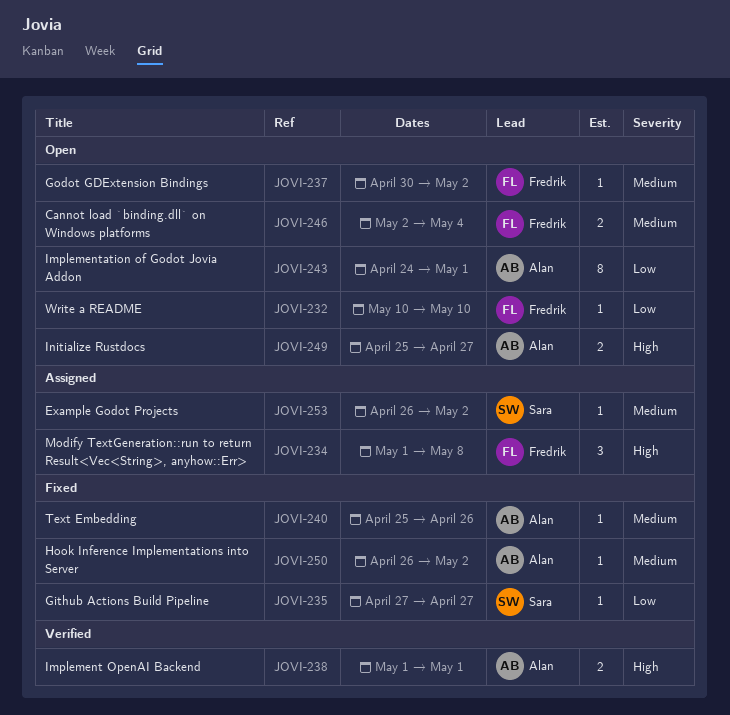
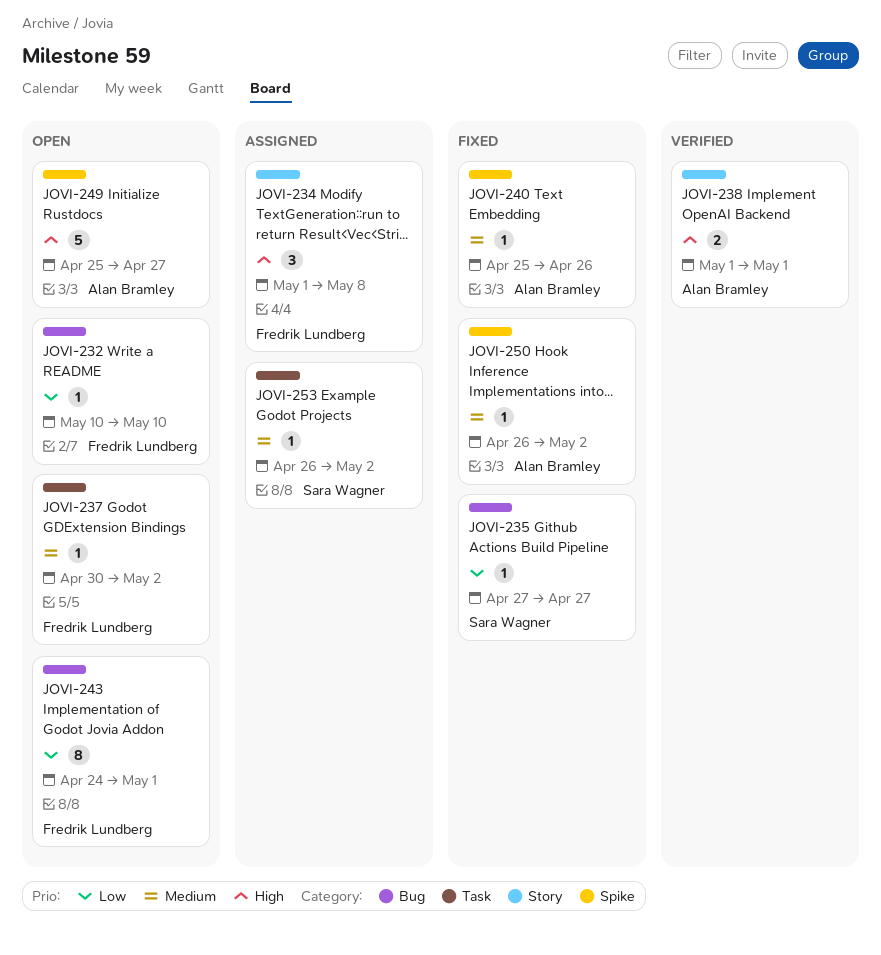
JOVI-243, owner: Alan Bramley -> Fredrik Lundberg
JOVI-246: present -> none
JOVI-249, estimate: 2 -> 5

